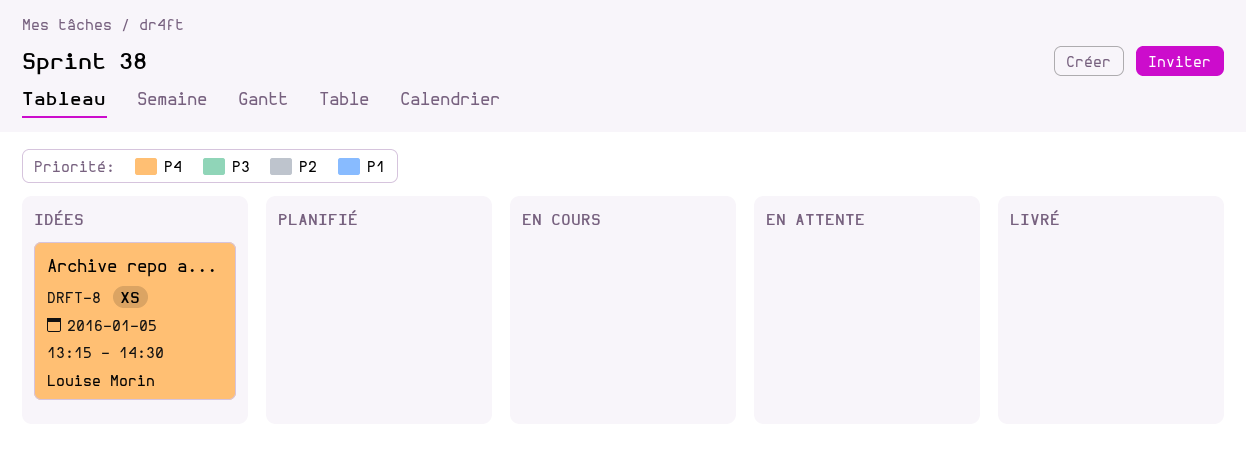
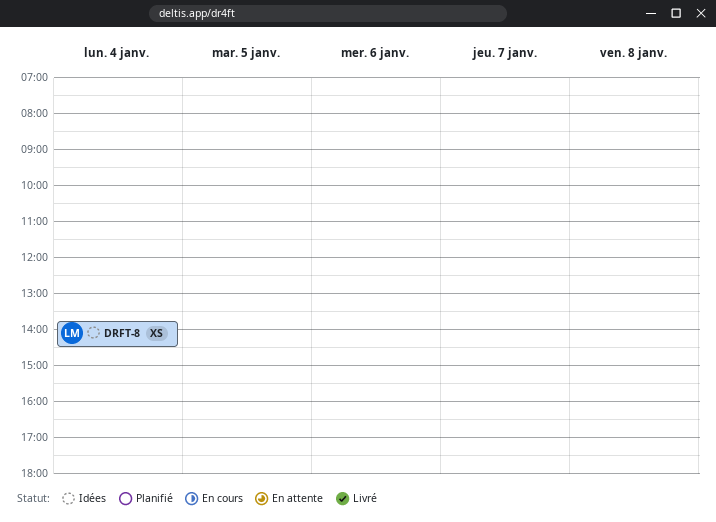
DRFT-8, day: Jan 5 -> Jan 4
DRFT-8, begins: 13:15 -> 13:45

